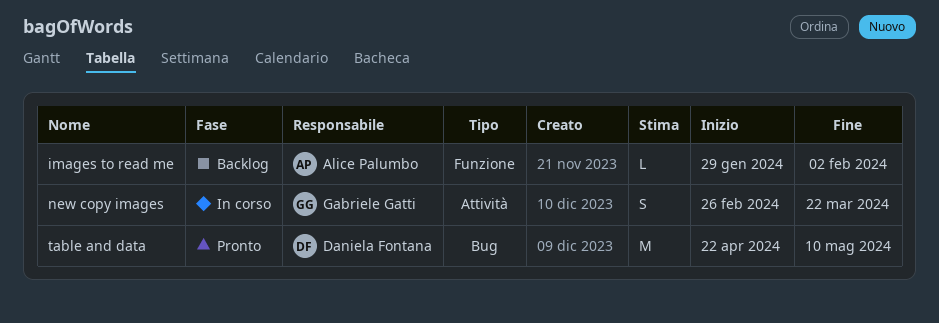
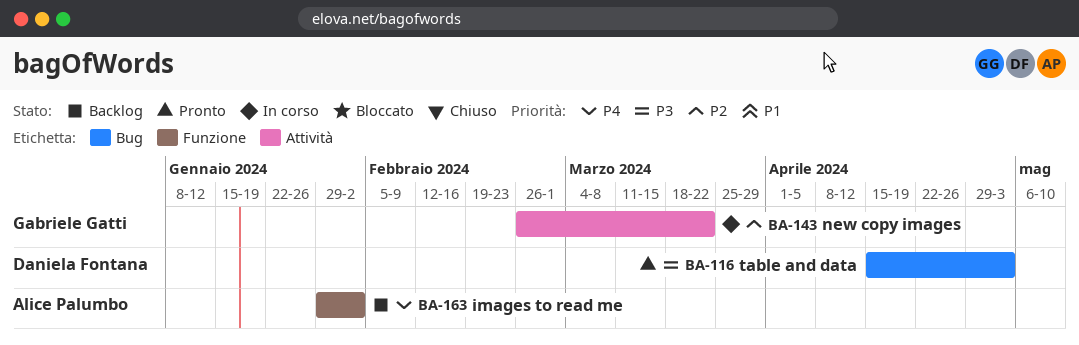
table and data, start: Apr 22 -> Apr 15
table and data, due: May 10 -> May 3

